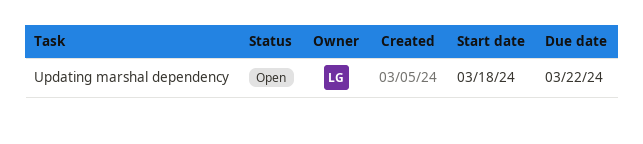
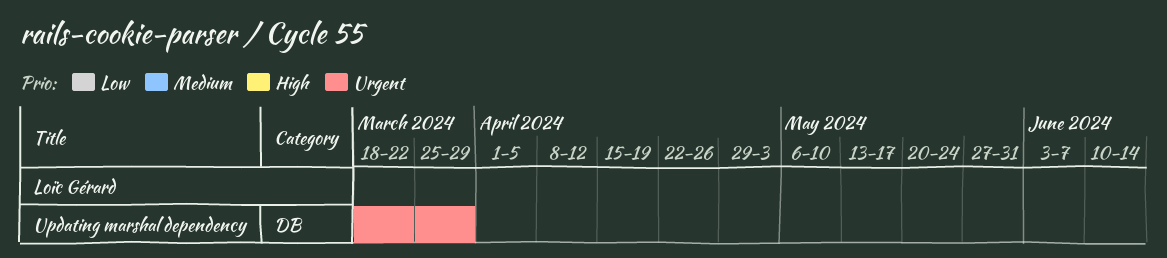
Updating marshal dependency, due: Mar 22 -> Mar 29

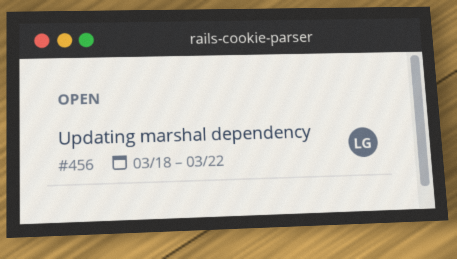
Updating marshal dependency, due: Mar 29 -> Mar 22

